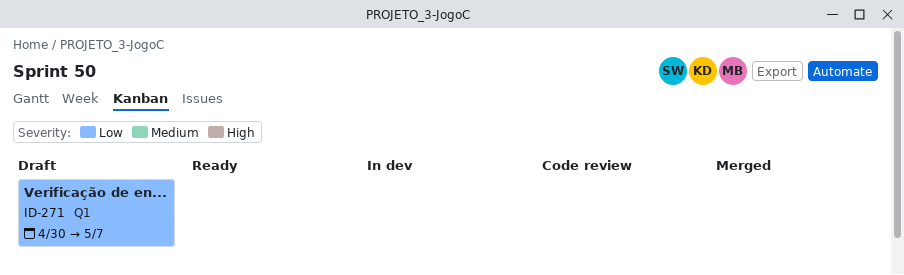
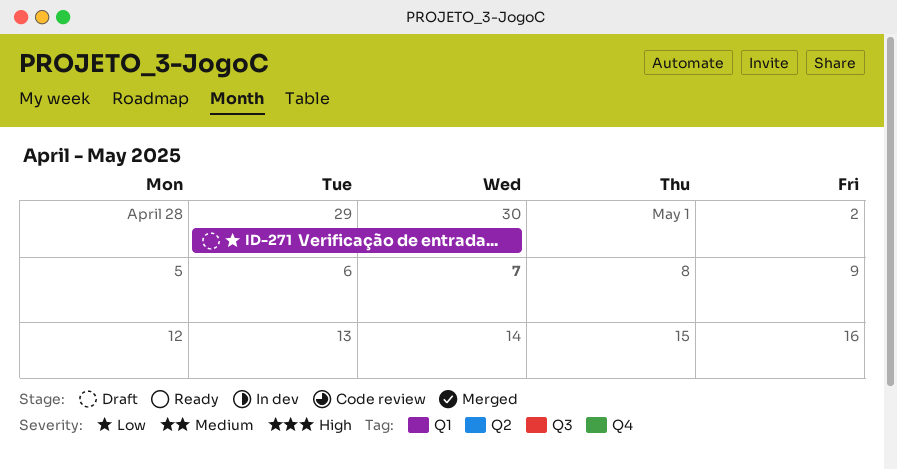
ID-271, start: Apr 30 -> Apr 29
ID-271, due: May 7 -> Apr 30

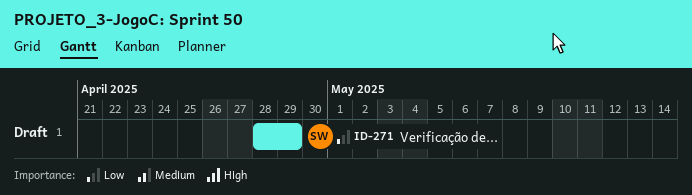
ID-271, start: Apr 29 -> Apr 28
ID-271, due: Apr 30 -> Apr 29

